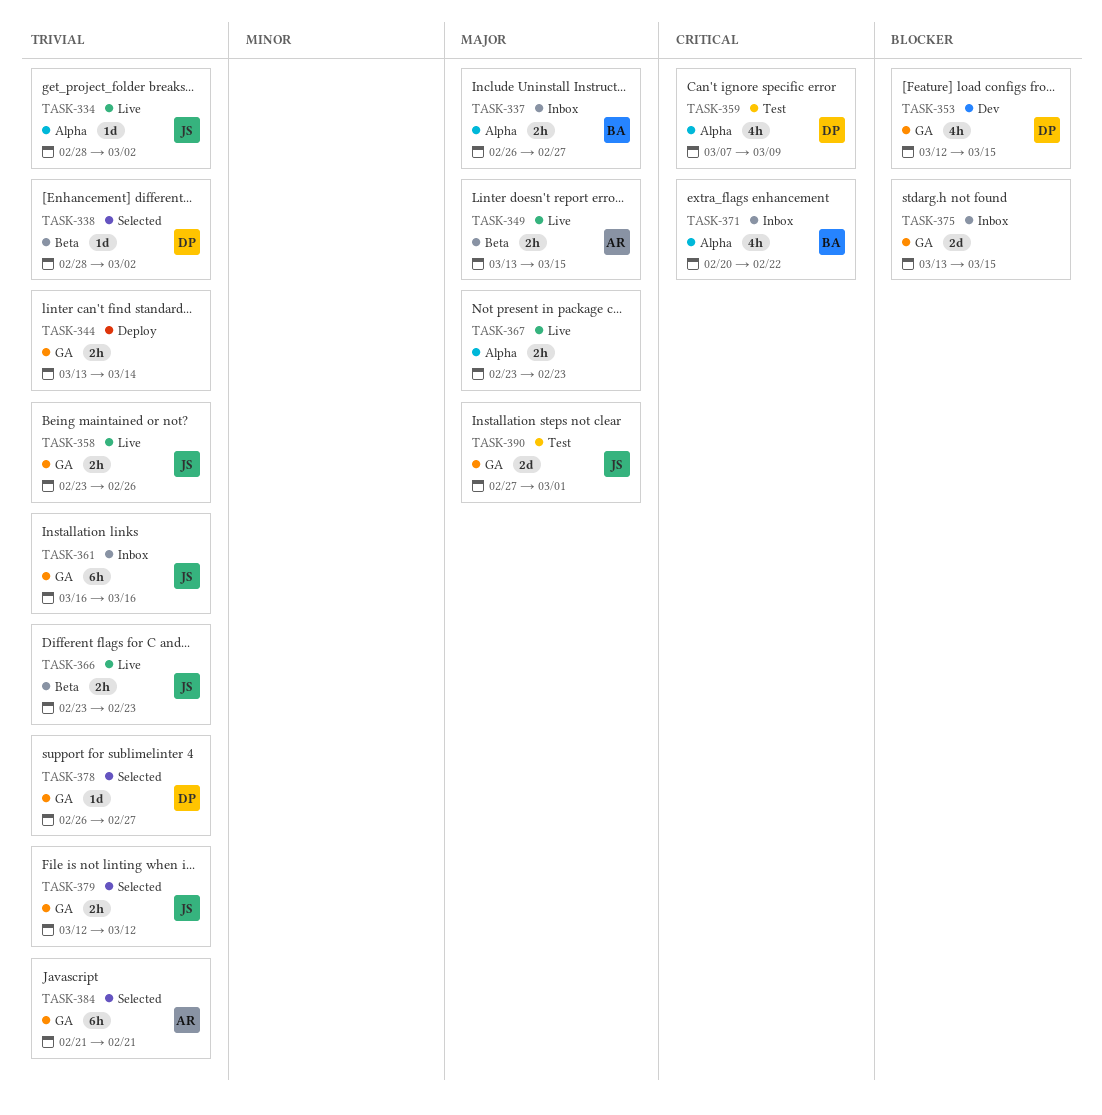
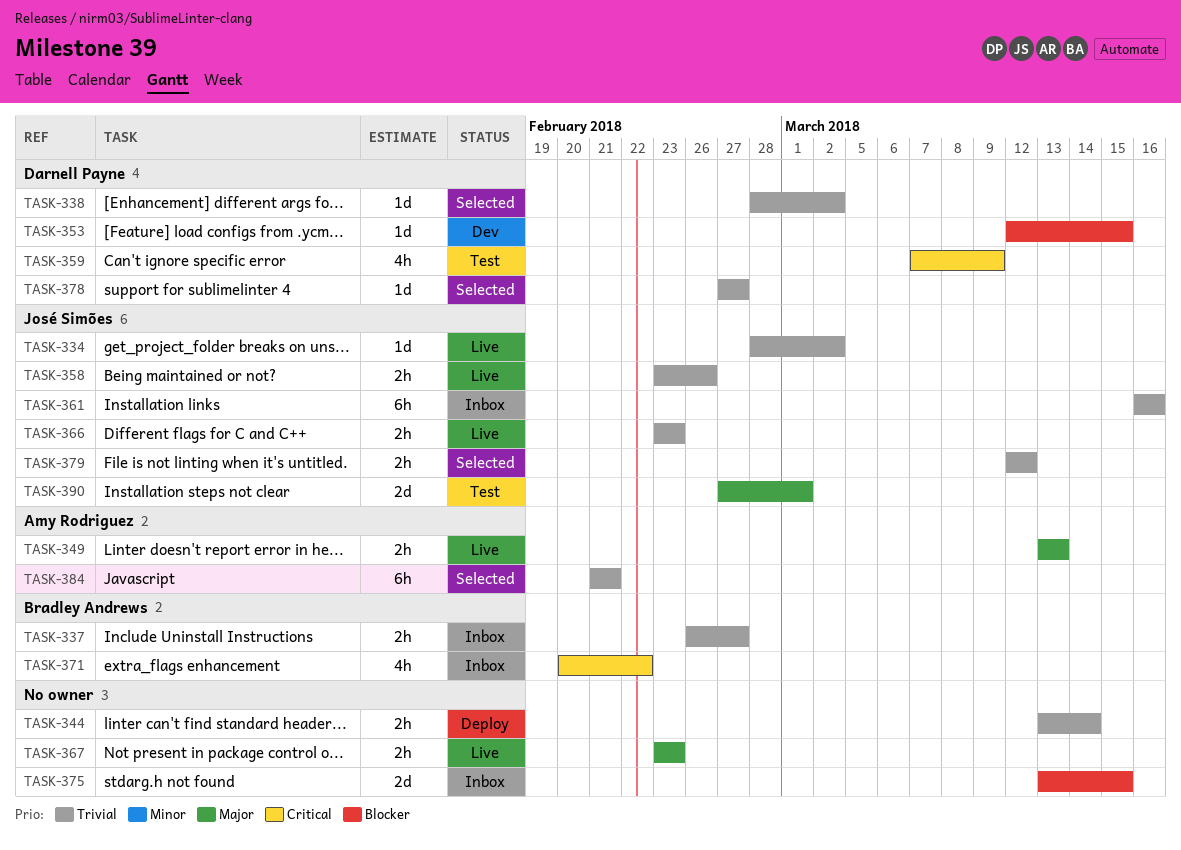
TASK-337, priority: Major -> Trivial
TASK-349, due: Mar 15 -> Mar 13
TASK-353, estimate: 4h -> 1d
TASK-378, start: Feb 26 -> Feb 27

